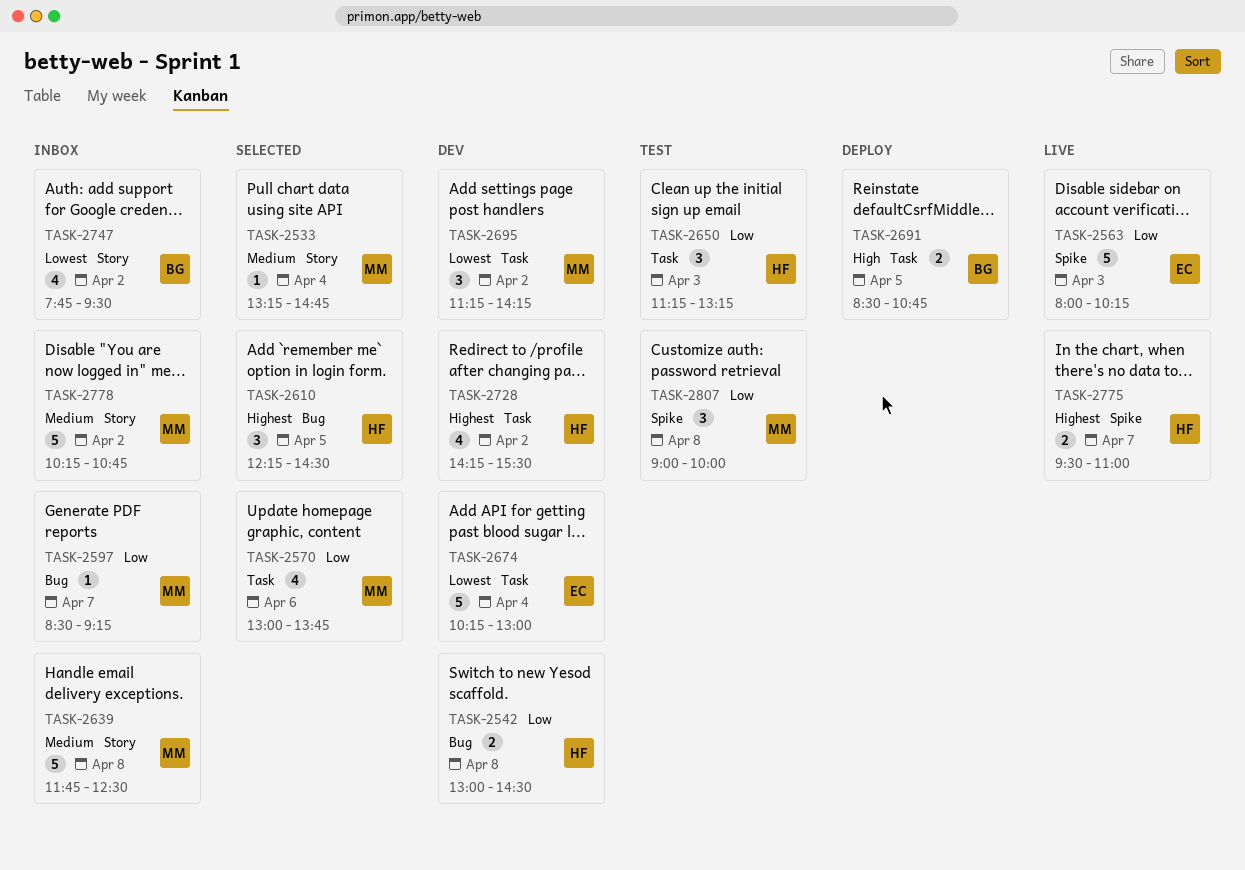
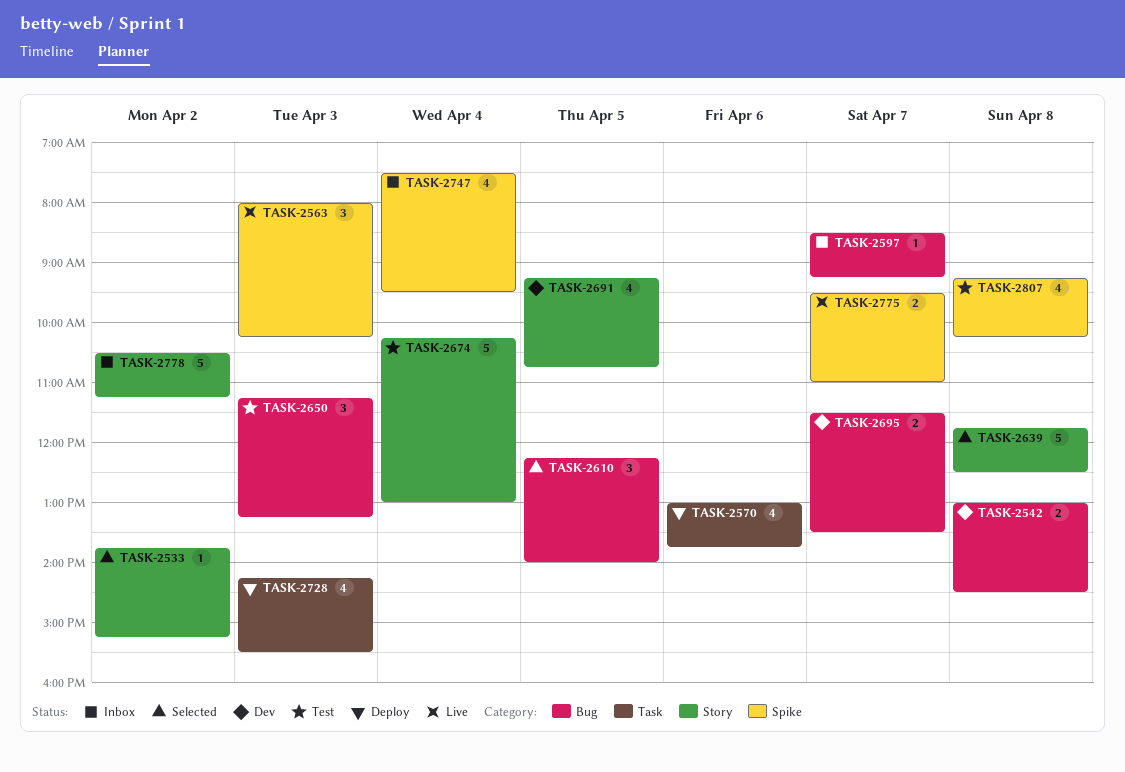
TASK-2533, day: Apr 4 -> Apr 2
TASK-2533, begins: 13:15 -> 13:45
TASK-2533, ends: 14:45 -> 15:15
TASK-2563, estimate: 5 -> 3
TASK-2570, status: Selected -> Deploy
TASK-2610, ends: 14:30 -> 14:00
TASK-2639, status: Inbox -> Selected
TASK-2650, label: Task -> Bug
TASK-2674, status: Dev -> Test
TASK-2674, label: Task -> Story
TASK-2691, status: Deploy -> Dev
TASK-2691, label: Task -> Story
TASK-2691, estimate: 2 -> 4
TASK-2691, begins: 08:30 -> 09:15
TASK-2695, label: Task -> Bug
TASK-2695, estimate: 3 -> 2
TASK-2695, day: Apr 2 -> Apr 7
TASK-2695, begins: 11:15 -> 11:30
TASK-2695, ends: 14:15 -> 13:30
TASK-2728, status: Dev -> Deploy
TASK-2728, day: Apr 2 -> Apr 3
TASK-2747, label: Story -> Spike
TASK-2747, day: Apr 2 -> Apr 4
TASK-2747, begins: 07:45 -> 07:30
TASK-2778, begins: 10:15 -> 10:30
TASK-2778, ends: 10:45 -> 11:15
TASK-2807, estimate: 3 -> 4
TASK-2807, begins: 09:00 -> 09:15
TASK-2807, ends: 10:00 -> 10:15

